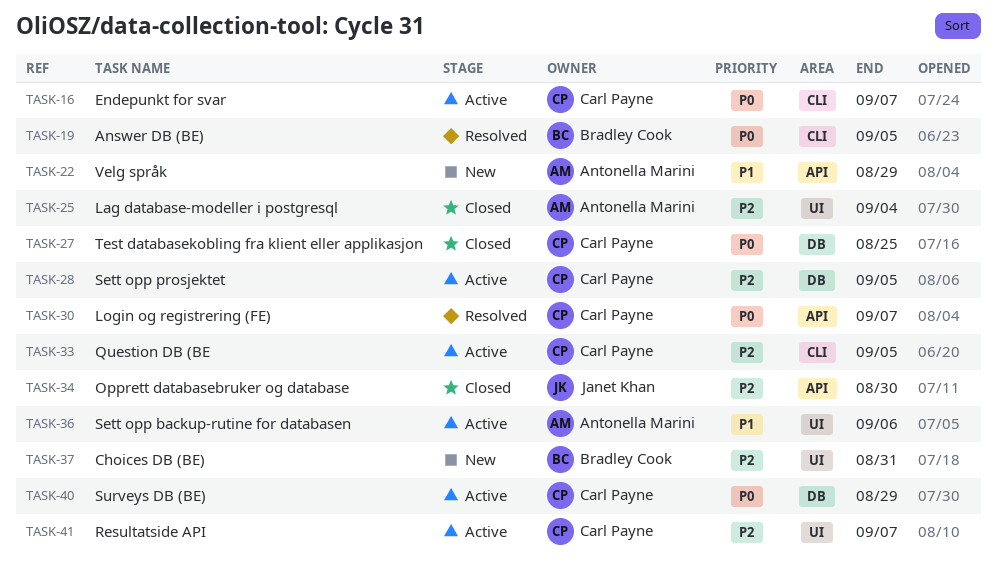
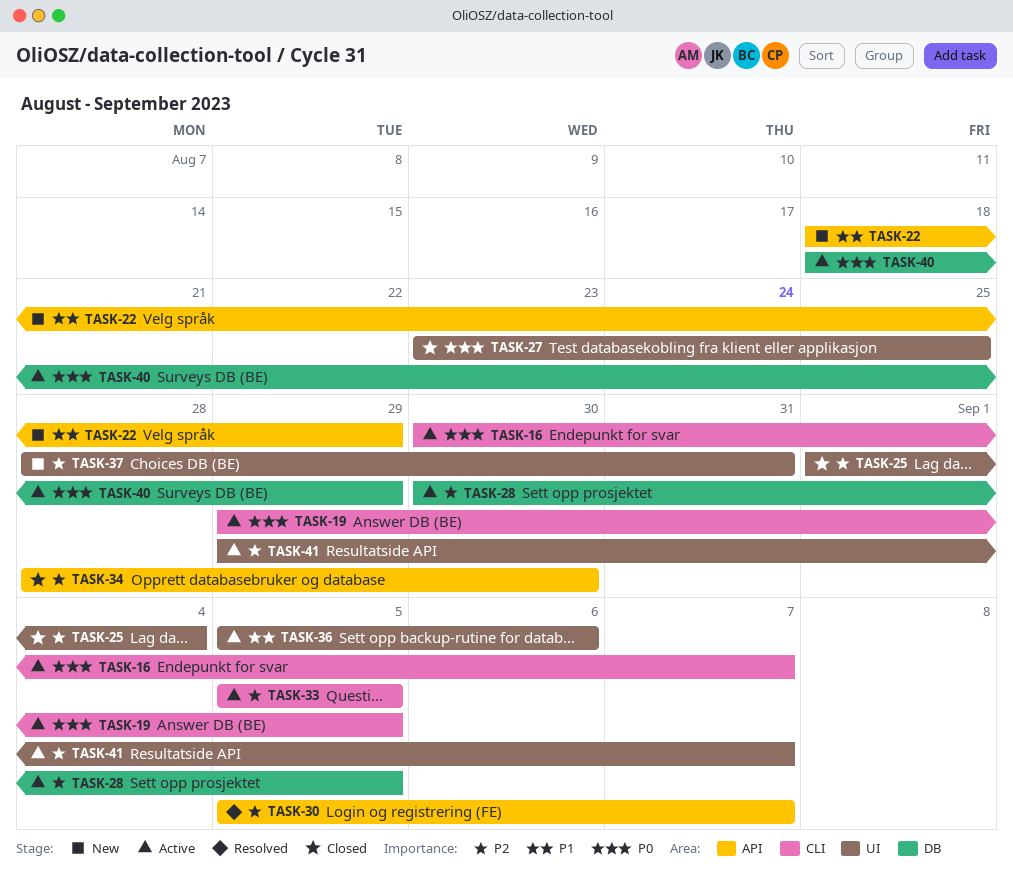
TASK-19, status: Resolved -> Active
TASK-27, label: DB -> UI
TASK-30, priority: P0 -> P2

